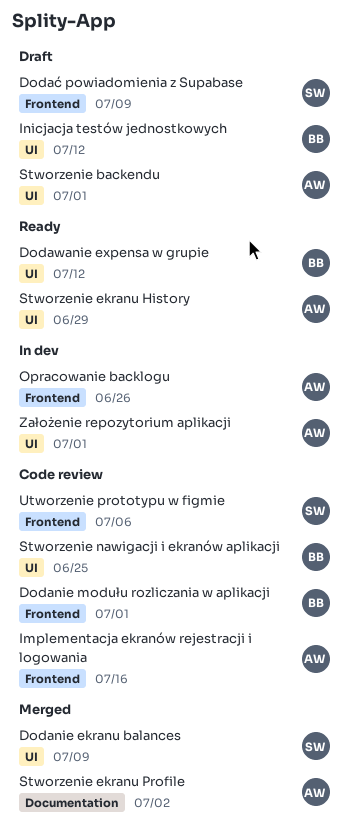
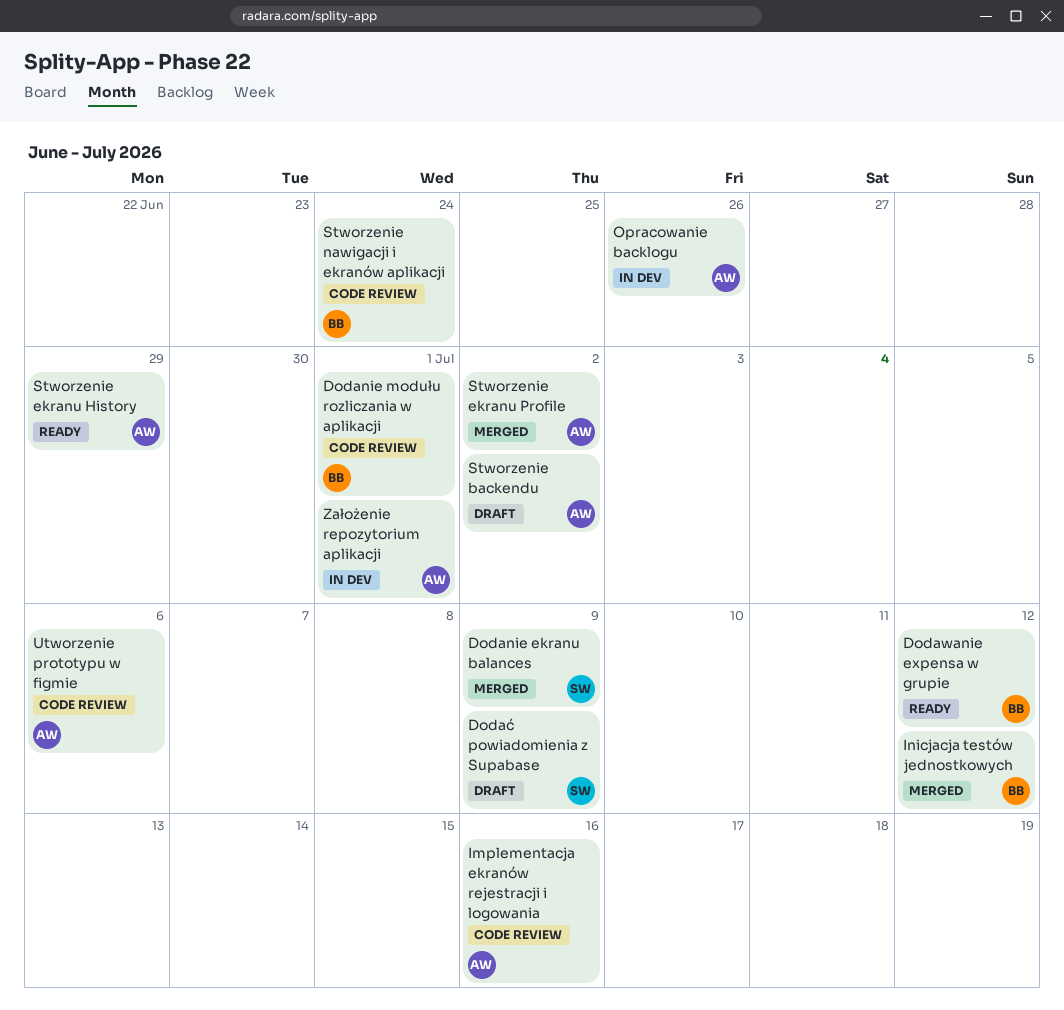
Inicjacja testów jednostkowych, status: Draft -> Merged
Stworzenie backendu, due: Jul 1 -> Jul 2
Stworzenie nawigacji i ekranów aplikacji, due: Jun 25 -> Jun 24
Utworzenie prototypu w figmie, owner: SW -> AW

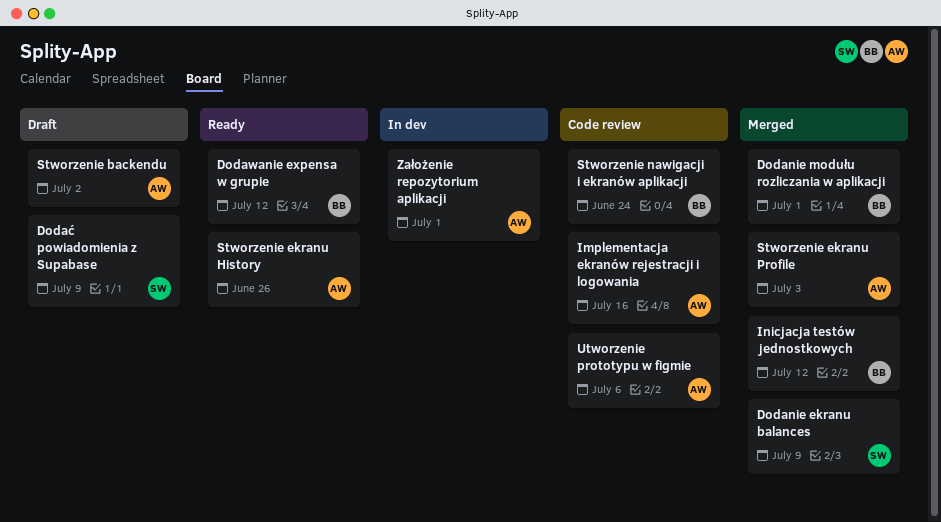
Dodanie modułu rozliczania w aplikacji, status: Code review -> Merged
Opracowanie backlogu: present -> none
Stworzenie ekranu History, due: Jun 29 -> Jun 26
Stworzenie ekranu Profile, due: Jul 2 -> Jul 3

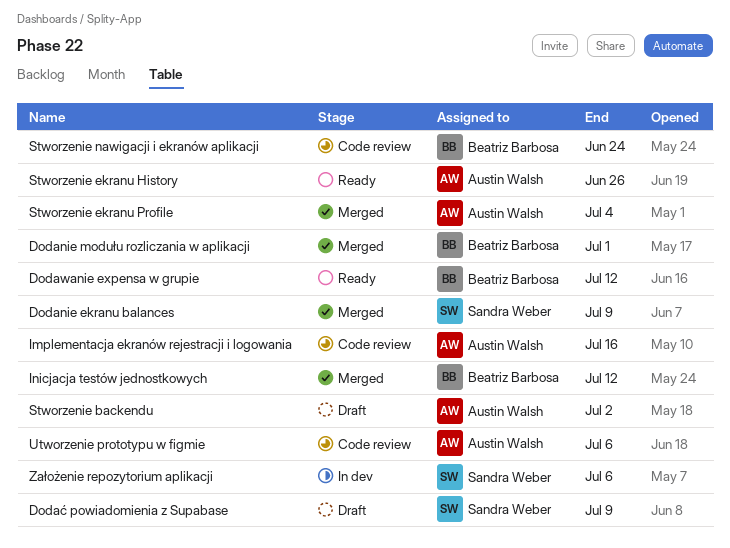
Stworzenie ekranu Profile, due: Jul 3 -> Jul 4
Założenie repozytorium aplikacji, owner: Austin Walsh -> Sandra Weber
Założenie repozytorium aplikacji, due: Jul 1 -> Jul 6

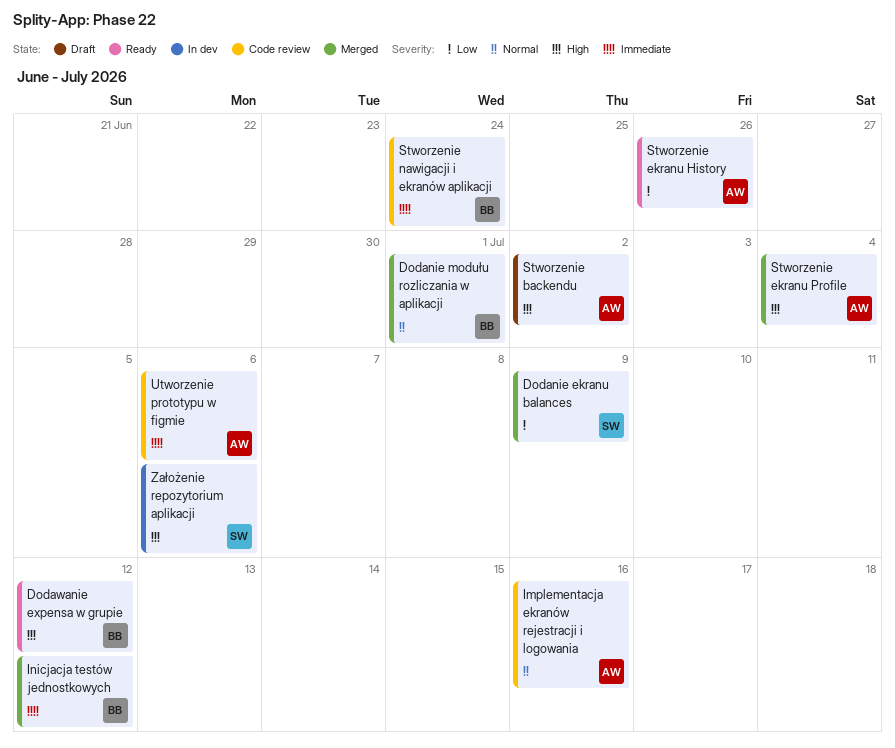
Dodać powiadomienia z Supabase: present -> none

